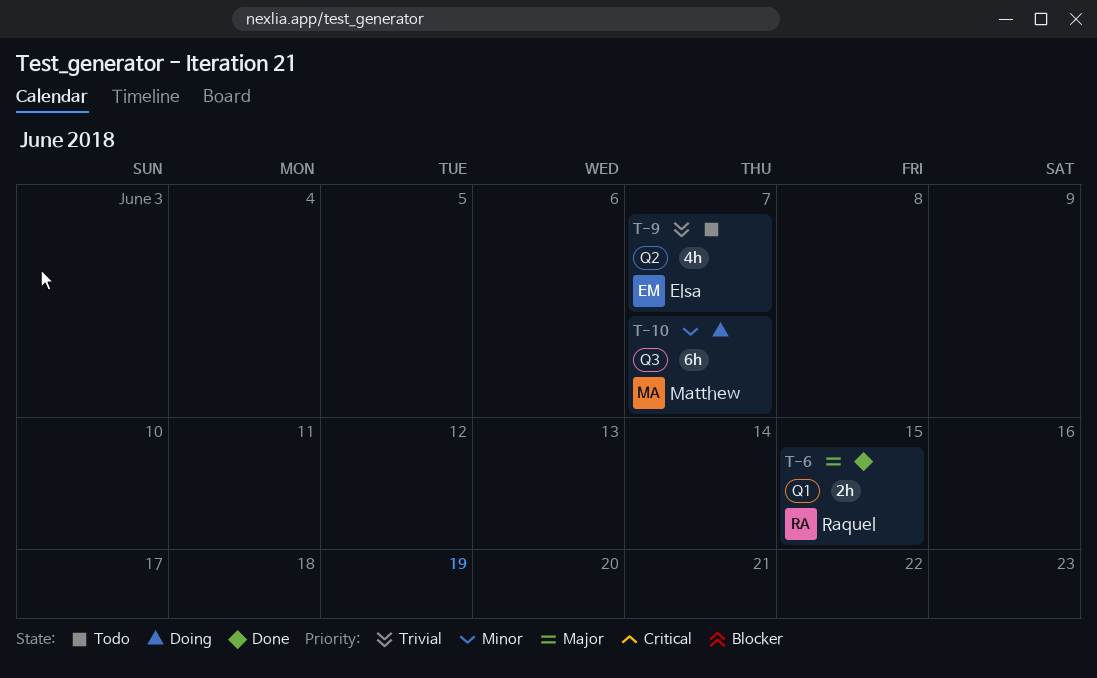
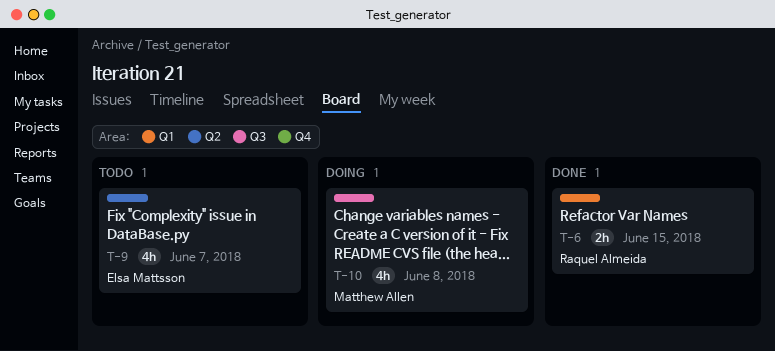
T-10, estimate: 6h -> 4h
T-10, due: Jun 7 -> Jun 8

